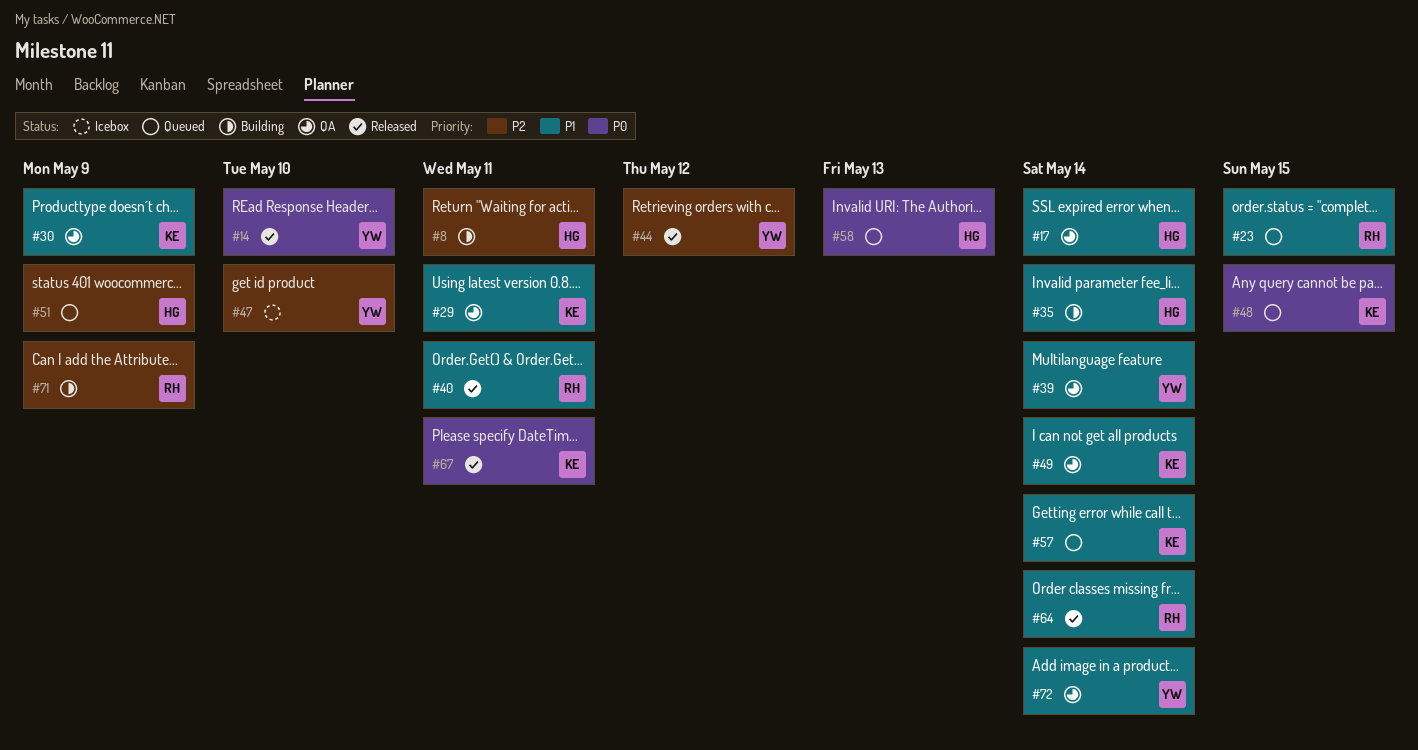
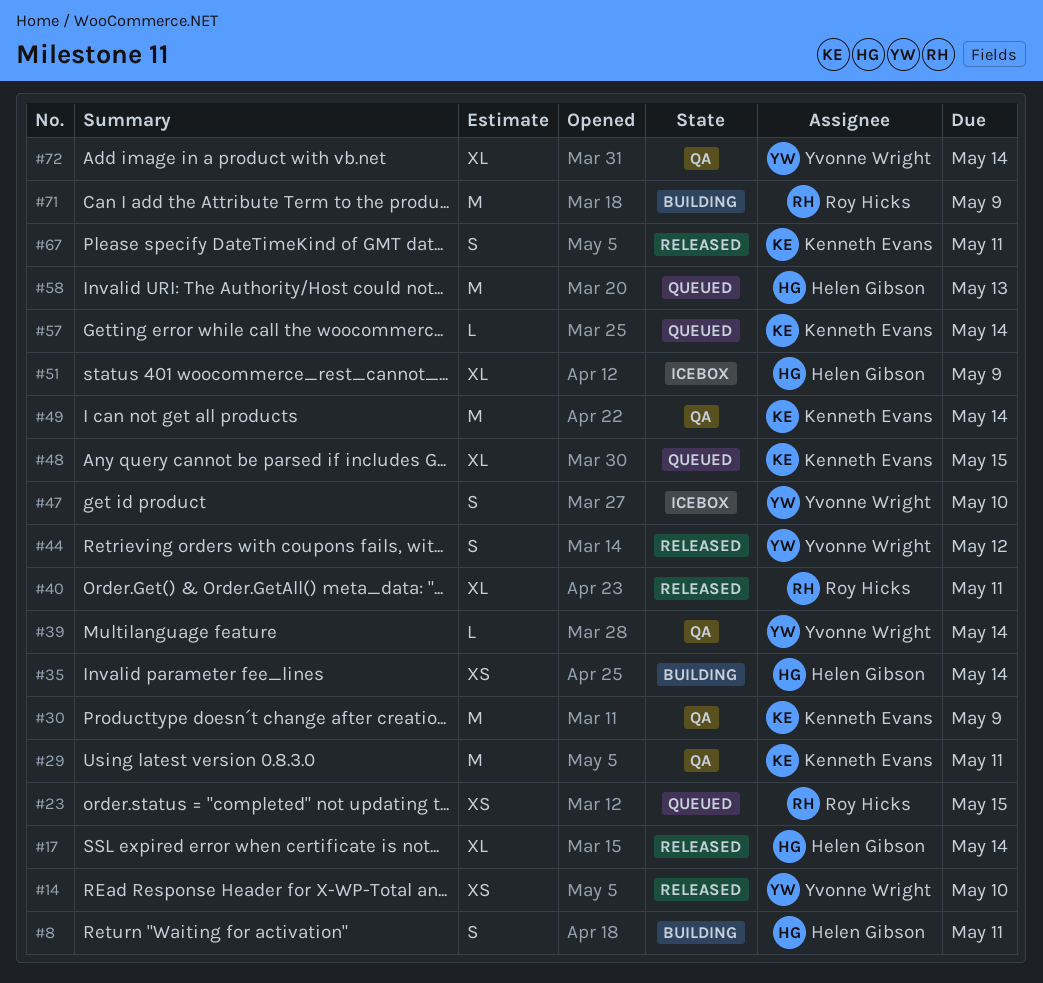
#17, status: QA -> Released
#51, status: Queued -> Icebox
#64: present -> none

